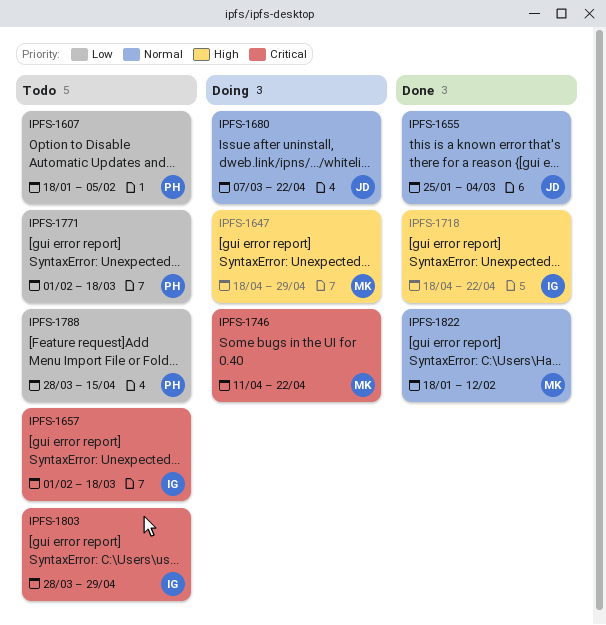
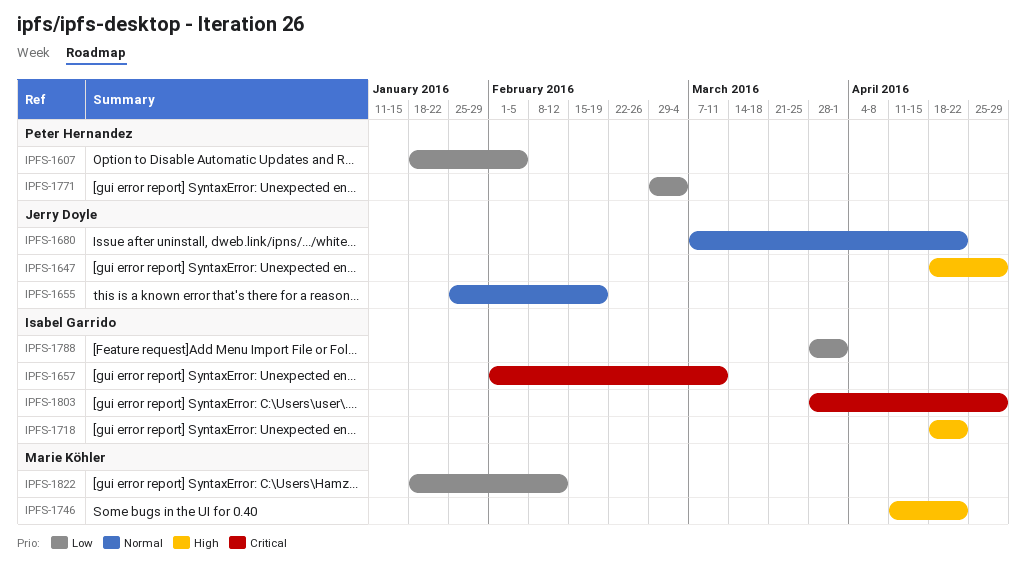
IPFS-1647, owner: Marie Köhler -> Jerry Doyle
IPFS-1655, due: Mar 4 -> Feb 19
IPFS-1657, due: Mar 18 -> Mar 11
IPFS-1746, priority: Critical -> High
IPFS-1771, start: Feb 1 -> Feb 29
IPFS-1771, due: Mar 18 -> Mar 4
IPFS-1788, owner: Peter Hernandez -> Isabel Garrido
IPFS-1788, due: Apr 15 -> Apr 1
IPFS-1822, priority: Normal -> Low

